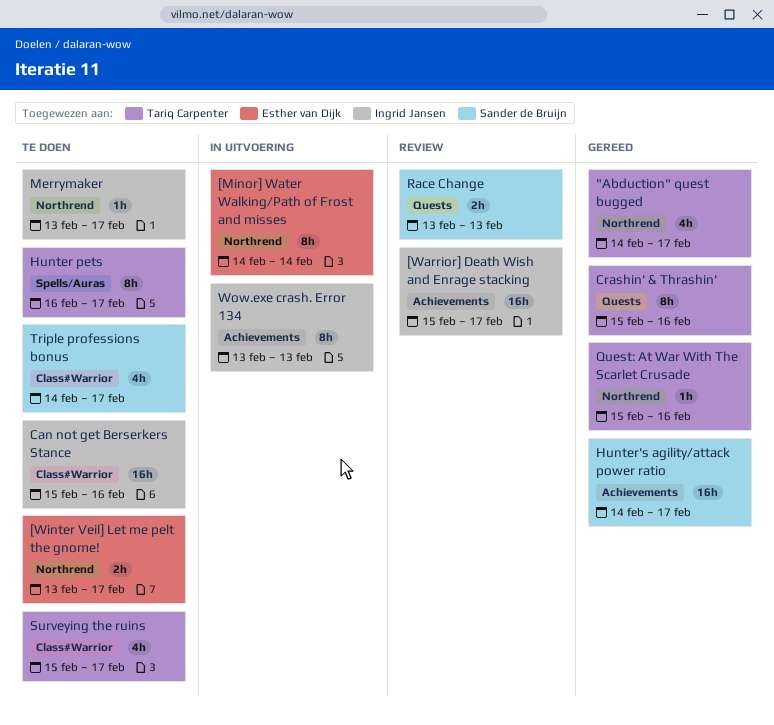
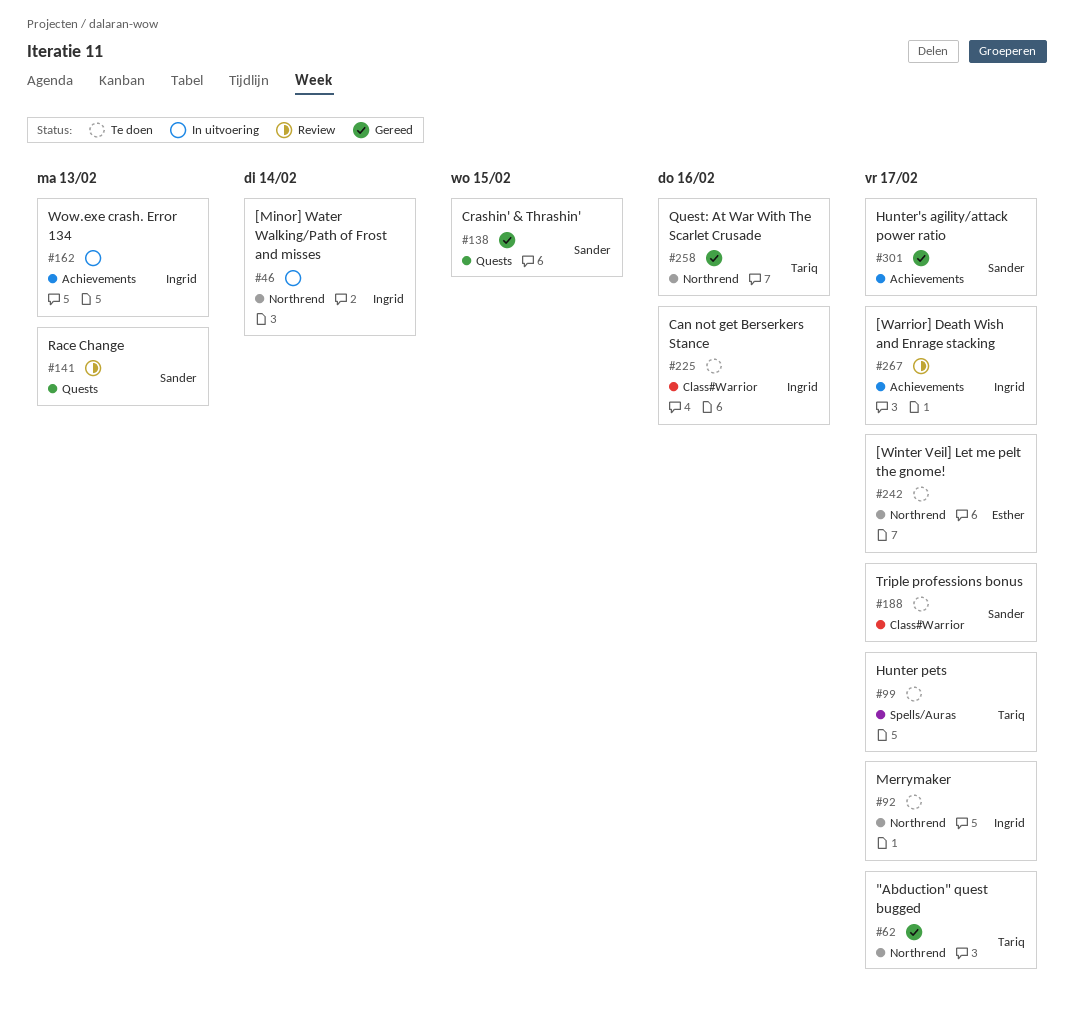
[Minor] Water Walking/Path of Frost and misses, owner: Esther van Dijk -> Ingrid Jansen
Crashin' & Thrashin', owner: Tariq Carpenter -> Sander de Bruijn
Crashin' & Thrashin', due: Feb 16 -> Feb 15
Surveying the ruins: present -> none

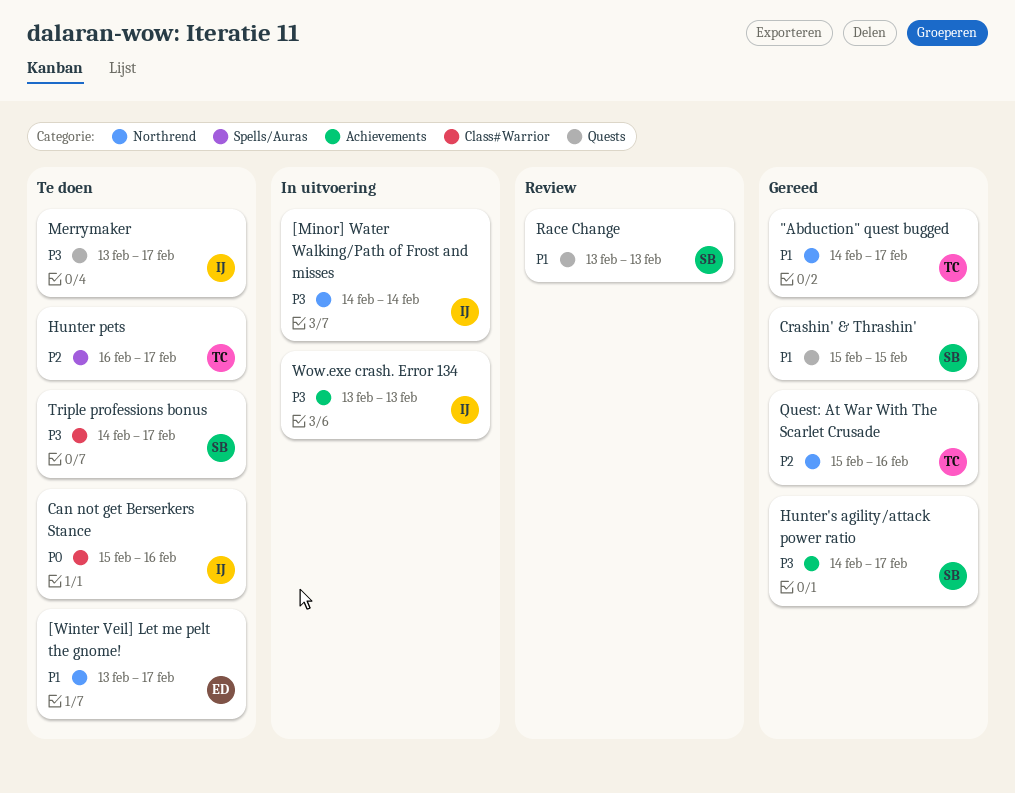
[Warrior] Death Wish and Enrage stacking: present -> none
Merrymaker, label: Northrend -> Quests

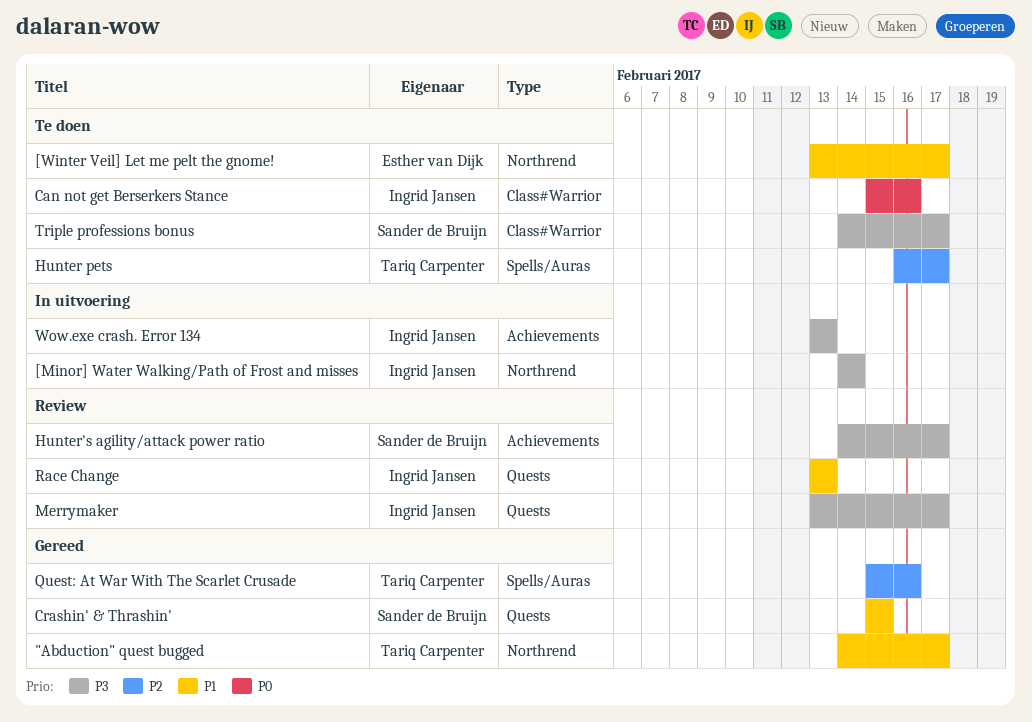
Hunter's agility/attack power ratio, status: Gereed -> Review
Merrymaker, status: Te doen -> Review
Quest: At War With The Scarlet Crusade, label: Northrend -> Spells/Auras
Race Change, owner: Sander de Bruijn -> Ingrid Jansen

